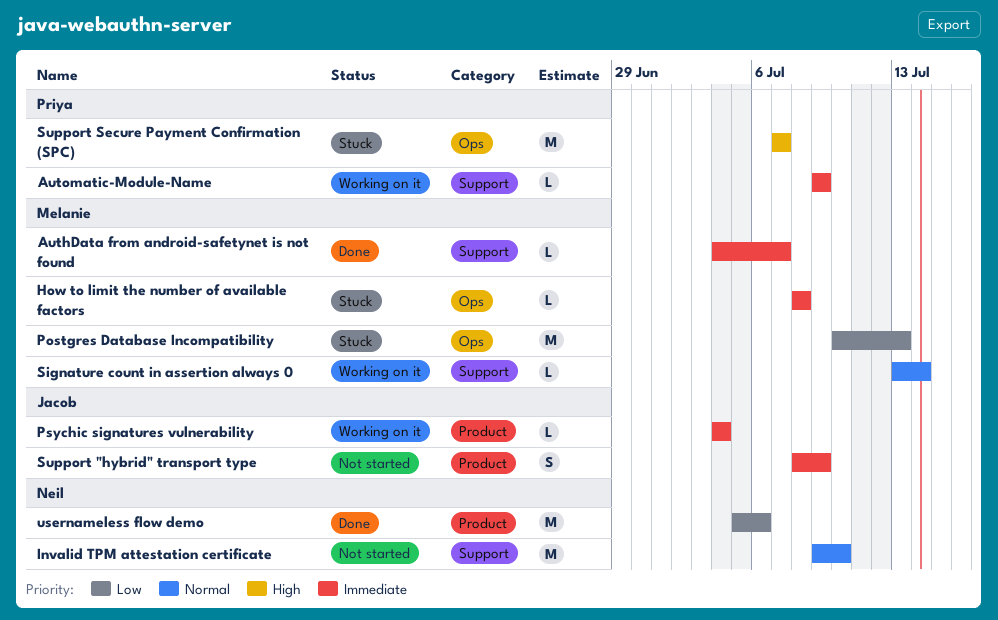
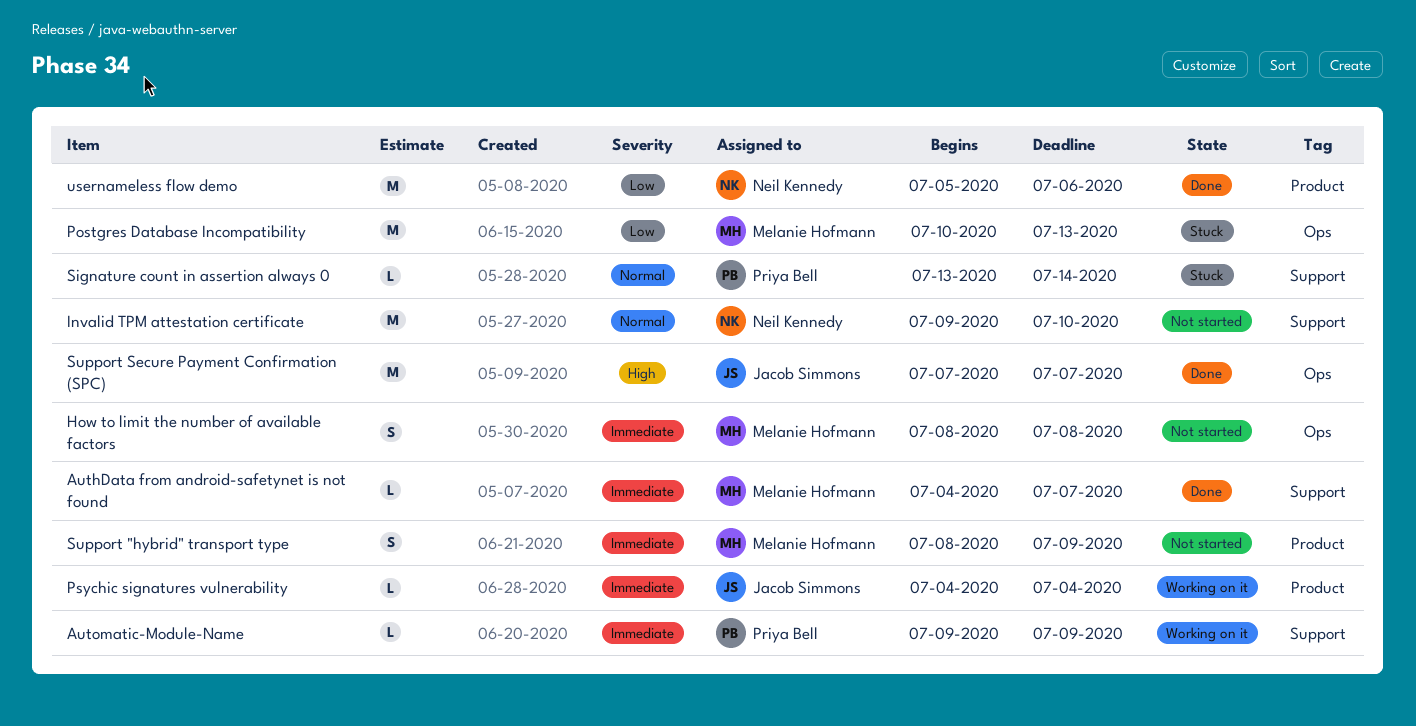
How to limit the number of available factors, status: Stuck -> Not started
How to limit the number of available factors, estimate: L -> S
Signature count in assertion always 0, status: Working on it -> Stuck
Signature count in assertion always 0, owner: Melanie Hofmann -> Priya Bell
Support "hybrid" transport type, owner: Jacob Simmons -> Melanie Hofmann
Support Secure Payment Confirmation (SPC), status: Stuck -> Done
Support Secure Payment Confirmation (SPC), owner: Priya Bell -> Jacob Simmons

